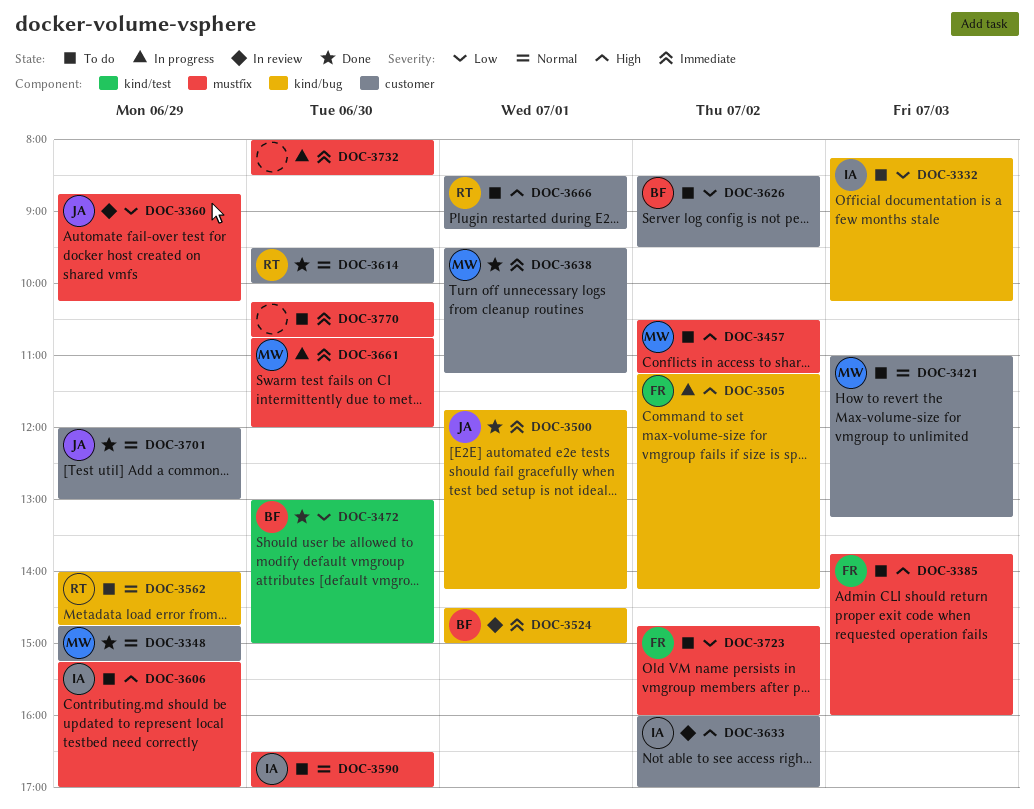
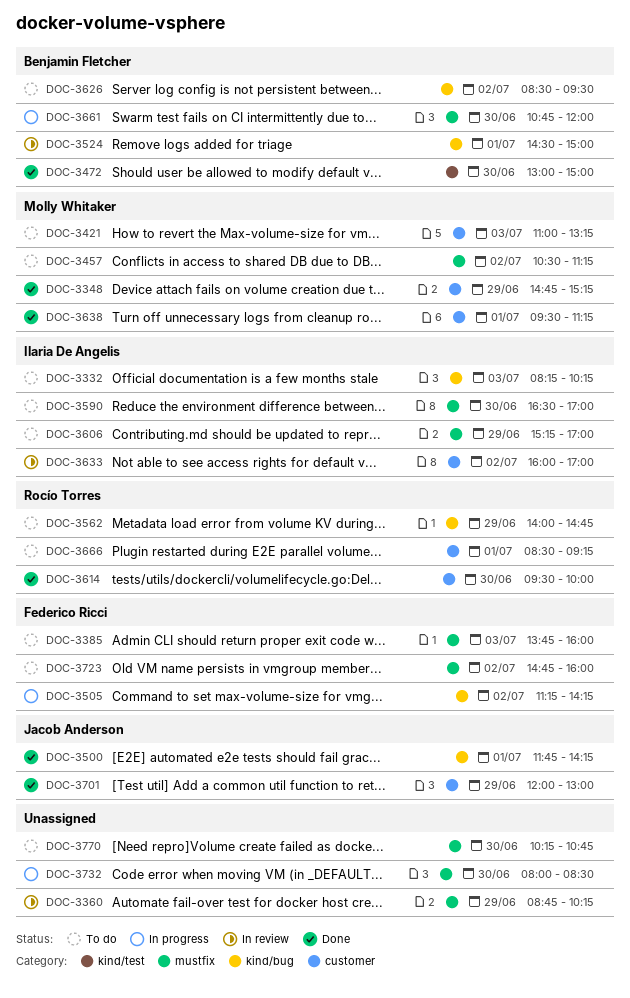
DOC-3360, owner: Jacob Anderson -> none
DOC-3626, label: customer -> kind/bug
DOC-3661, owner: Molly Whitaker -> Benjamin Fletcher

